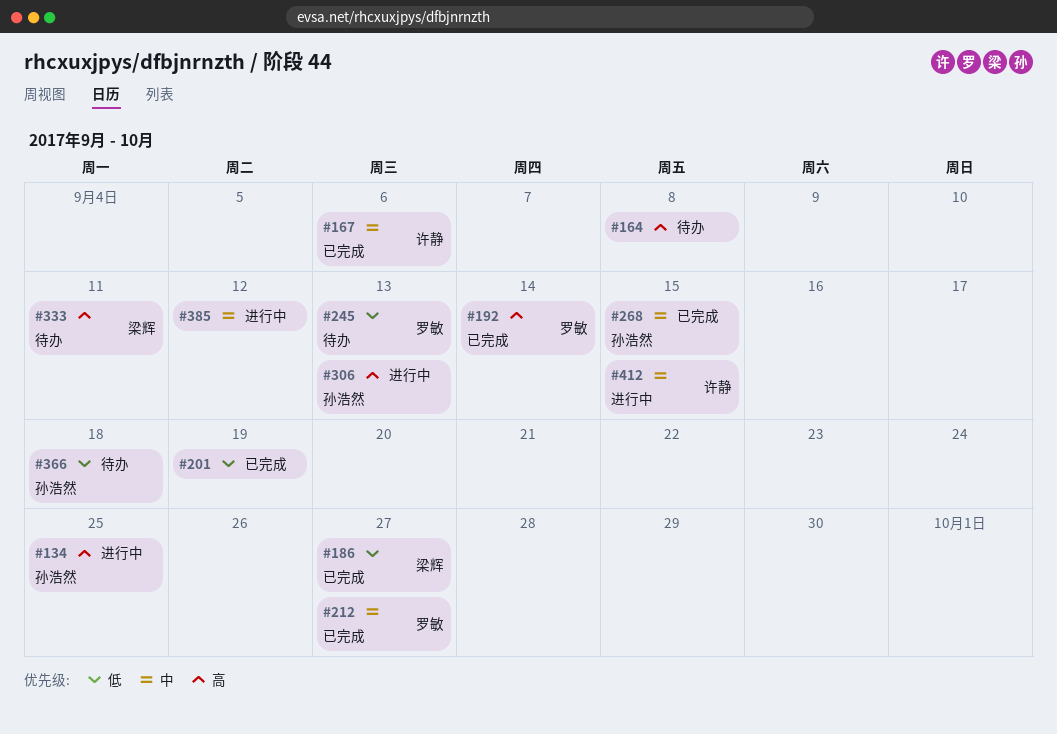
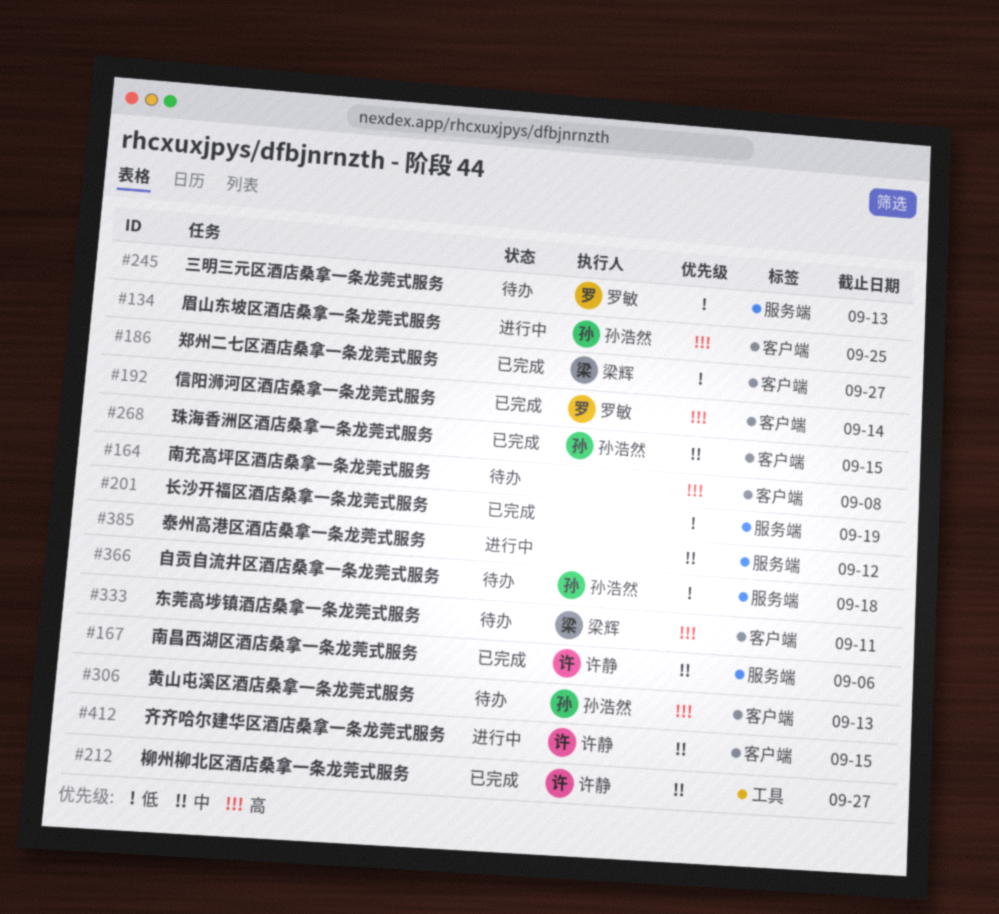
#212, owner: 罗敏 -> 许静
#306, status: 进行中 -> 待办

